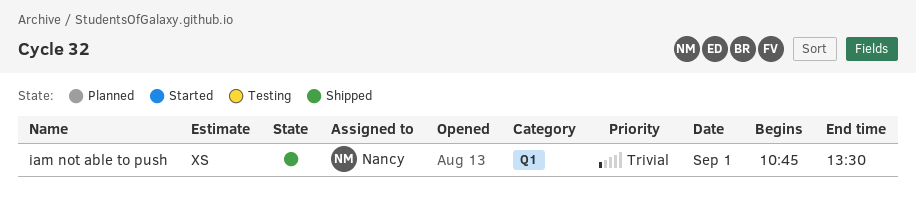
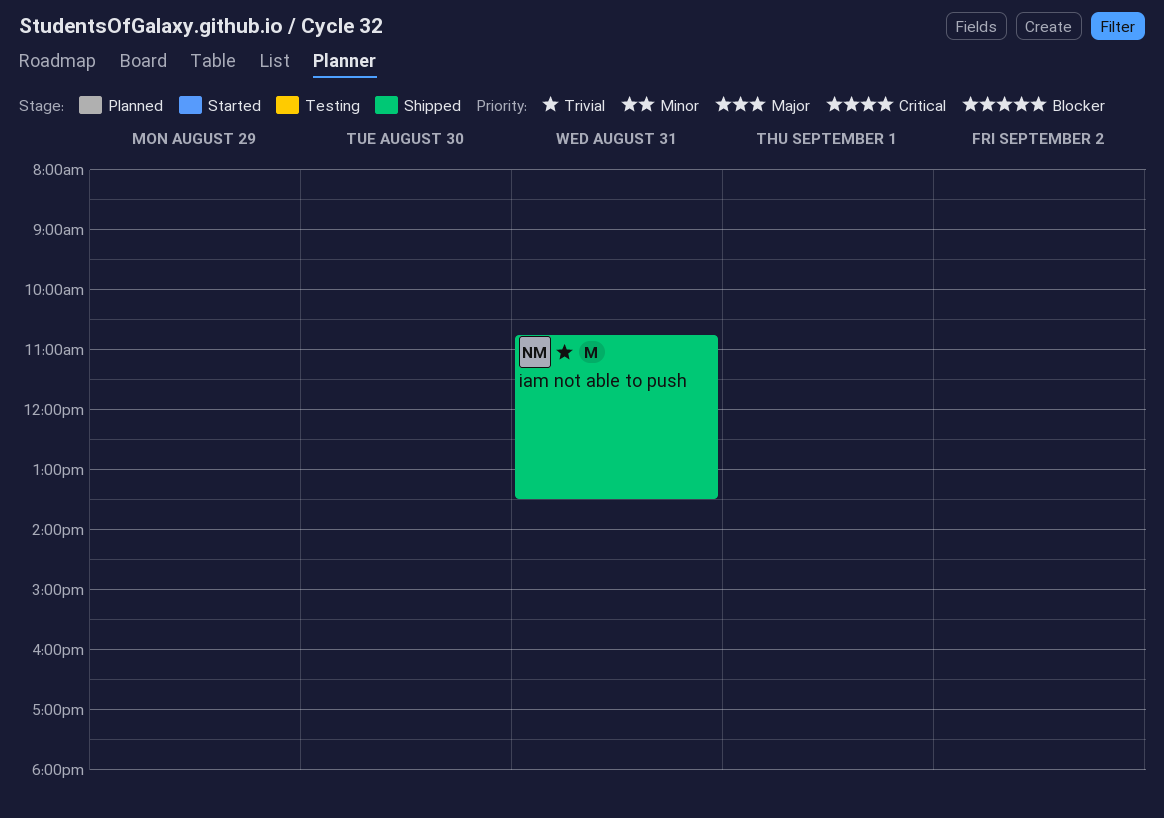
iam not able to push, estimate: XS -> M
iam not able to push, day: Sep 1 -> Aug 31

